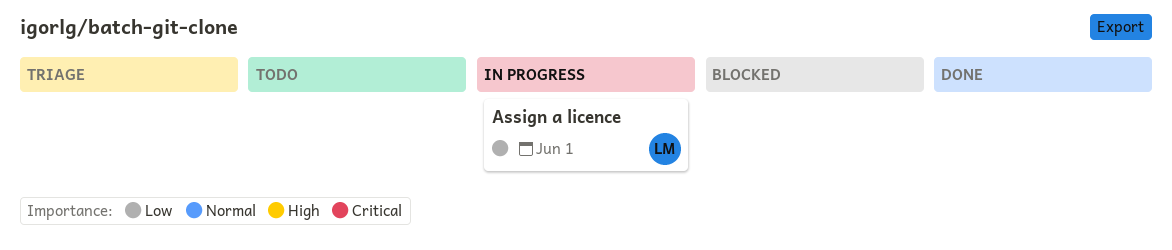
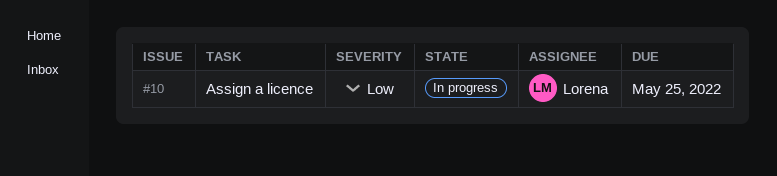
Assign a licence, due: Jun 1 -> May 25

